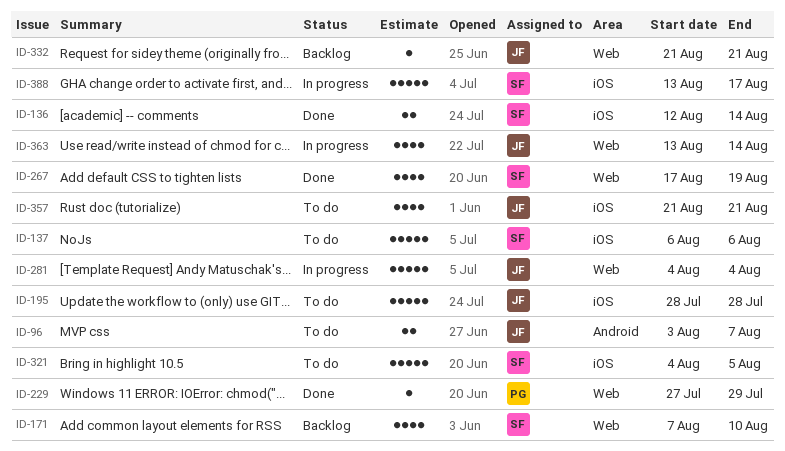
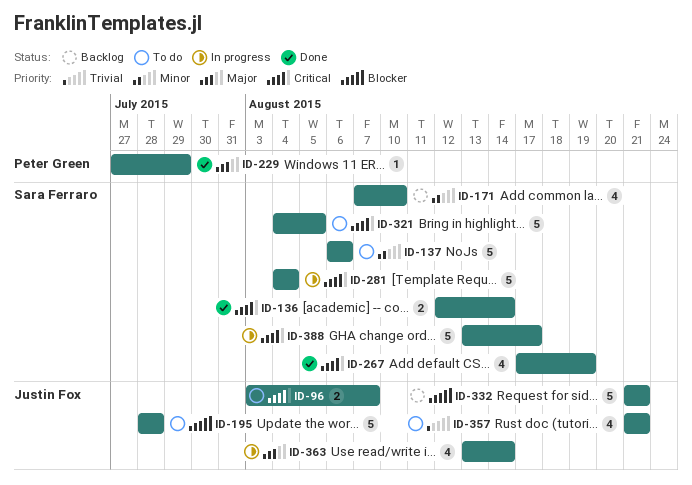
ID-281, owner: Justin Fox -> Sara Ferraro
ID-332, estimate: 1 -> 5

